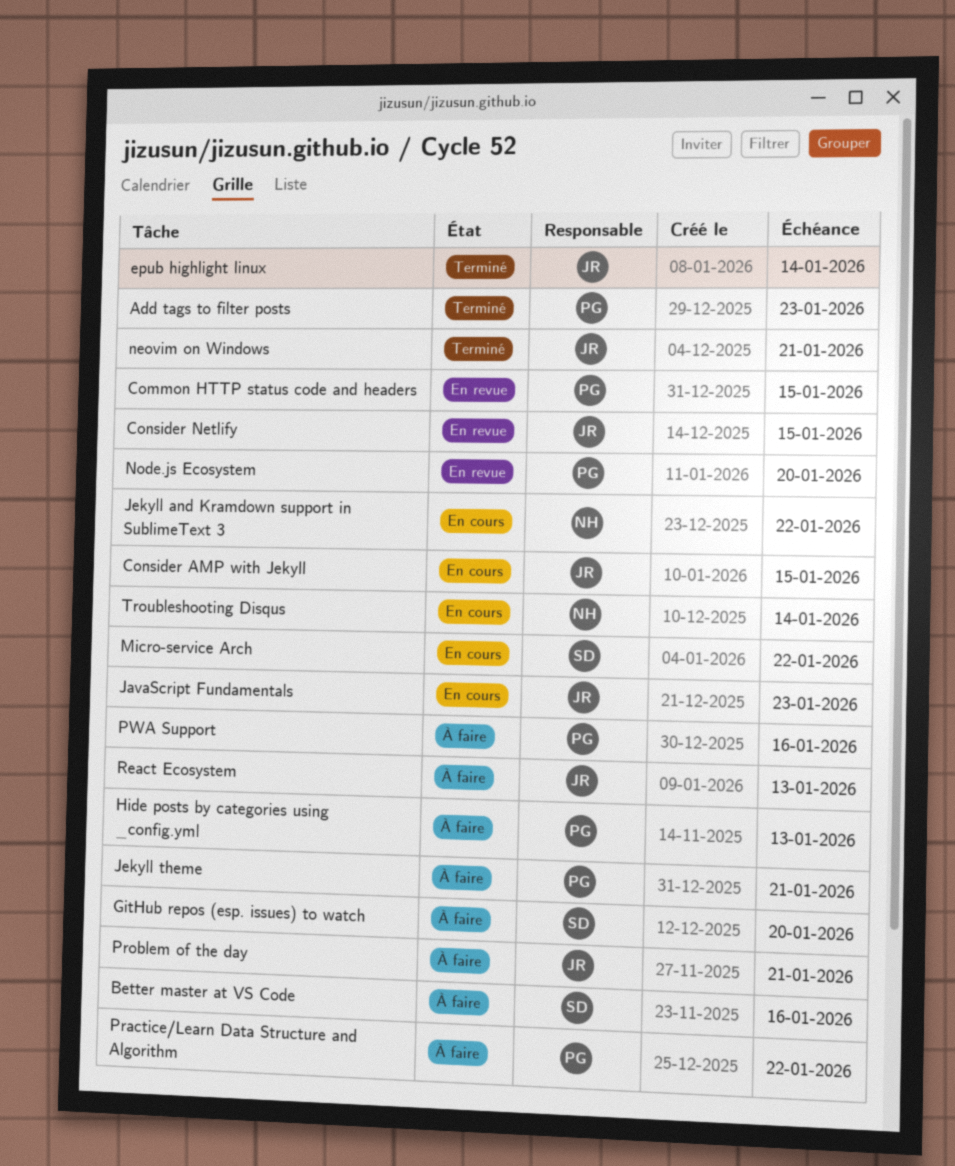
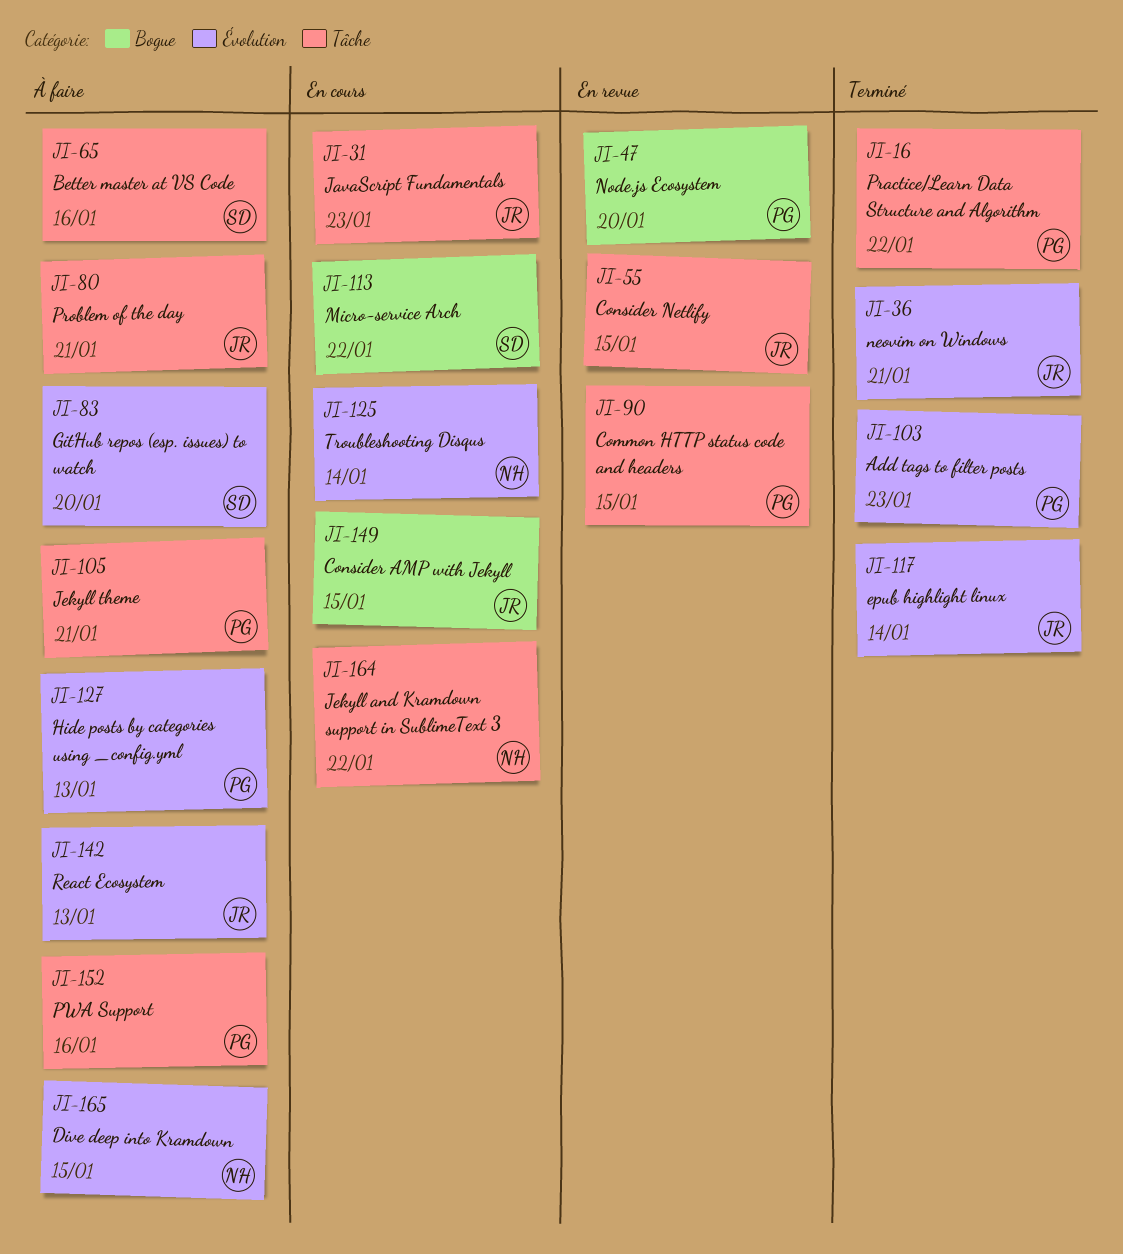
Dive deep into Kramdown: none -> present
Practice/Learn Data Structure and Algorithm, status: À faire -> Terminé

